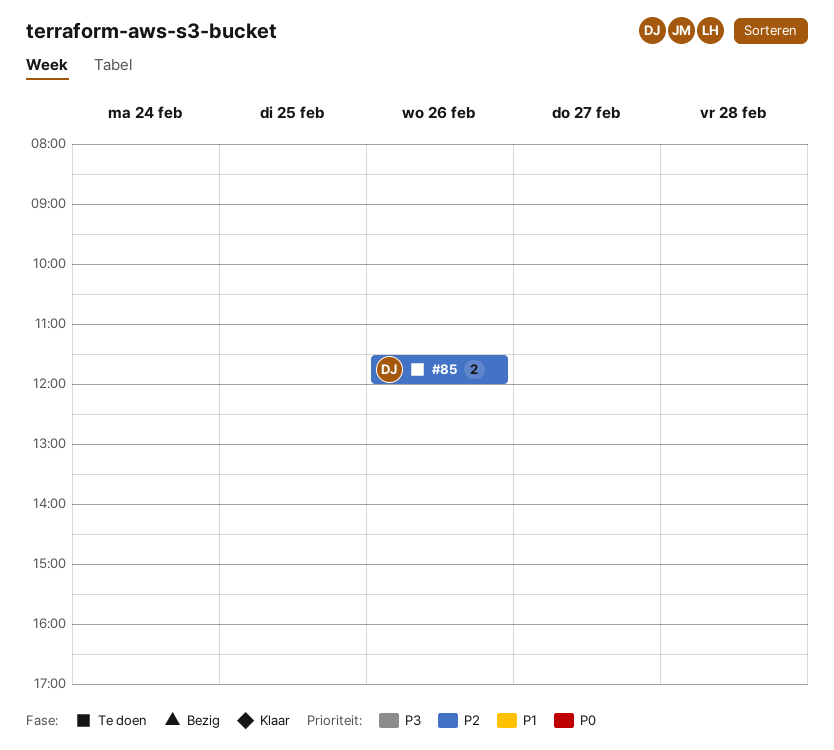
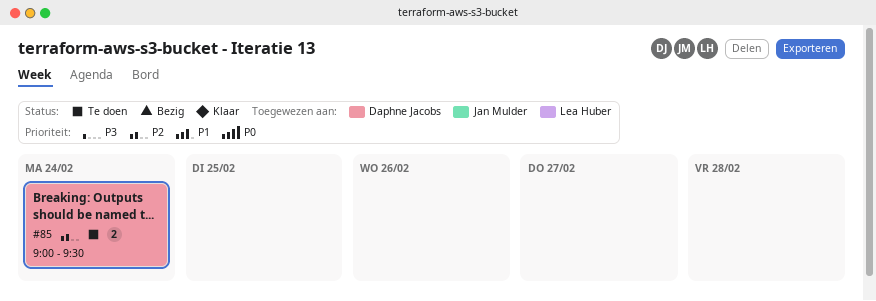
#85, day: Feb 26 -> Feb 24
#85, begins: 11:30 -> 09:00
#85, ends: 12:00 -> 09:30

